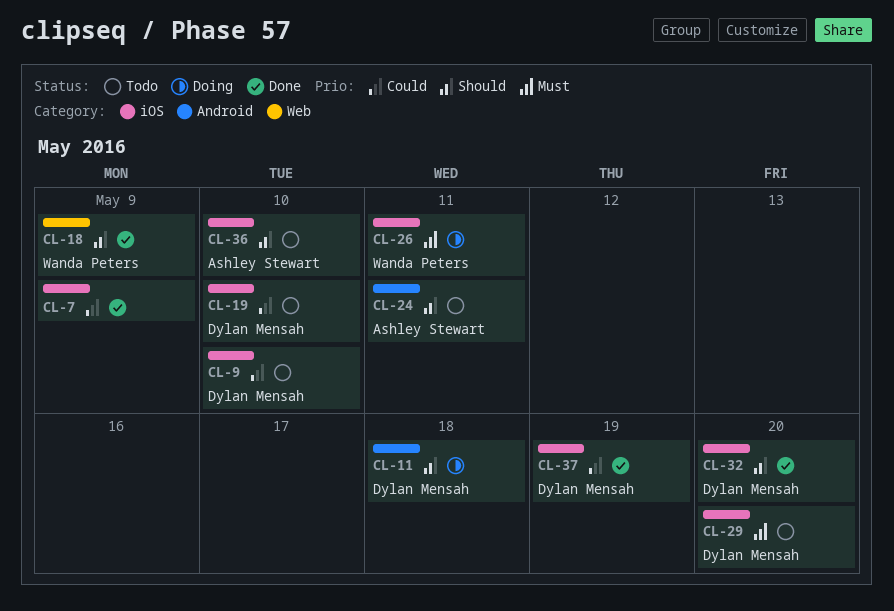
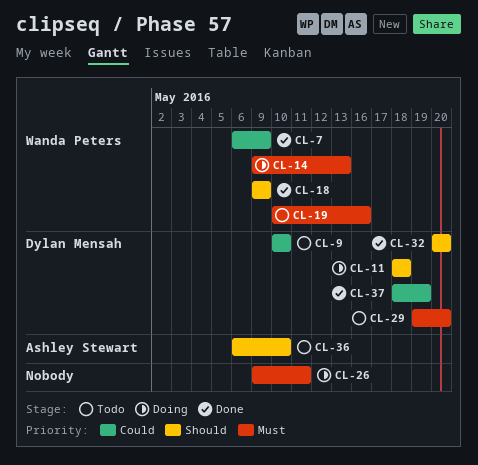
CL-7, owner: none -> Wanda Peters
CL-14: none -> present
CL-19, owner: Dylan Mensah -> Wanda Peters
CL-19, priority: Could -> Must
CL-19, due: May 10 -> May 16
CL-24: present -> none
CL-26, owner: Wanda Peters -> none

